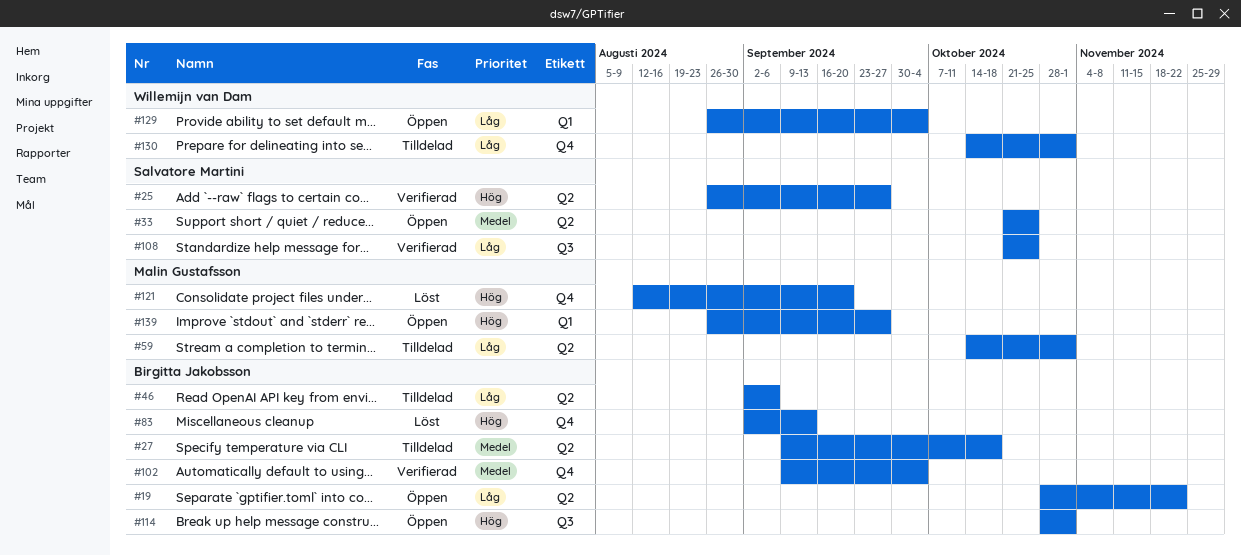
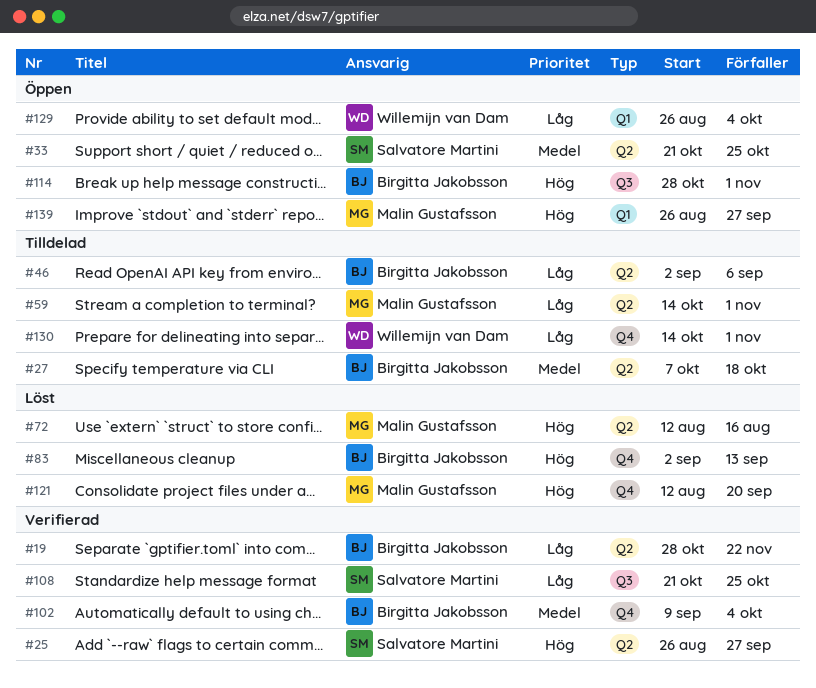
#19, status: Öppen -> Verifierad
#27, start: Sep 9 -> Oct 7
#72: none -> present

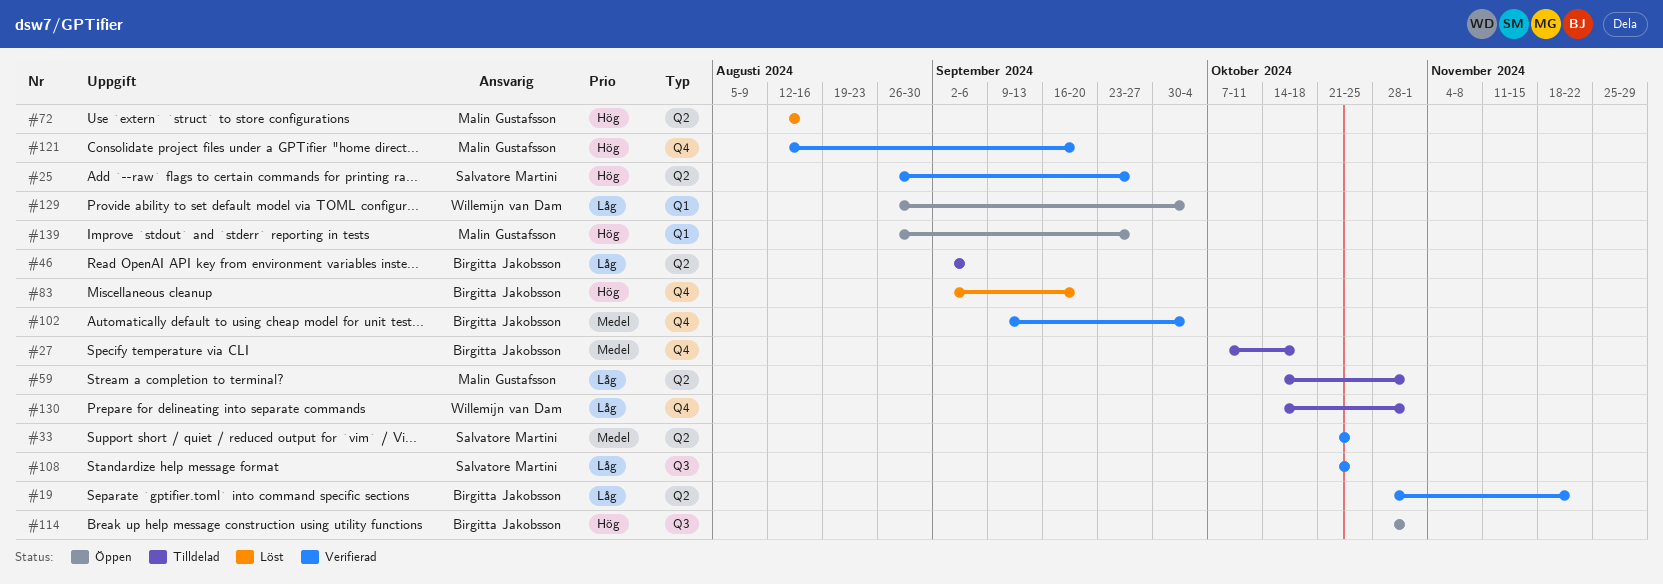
#27, label: Q2 -> Q4
#33, status: Öppen -> Verifierad
#83, due: Sep 13 -> Sep 20
#121, status: Löst -> Verifierad

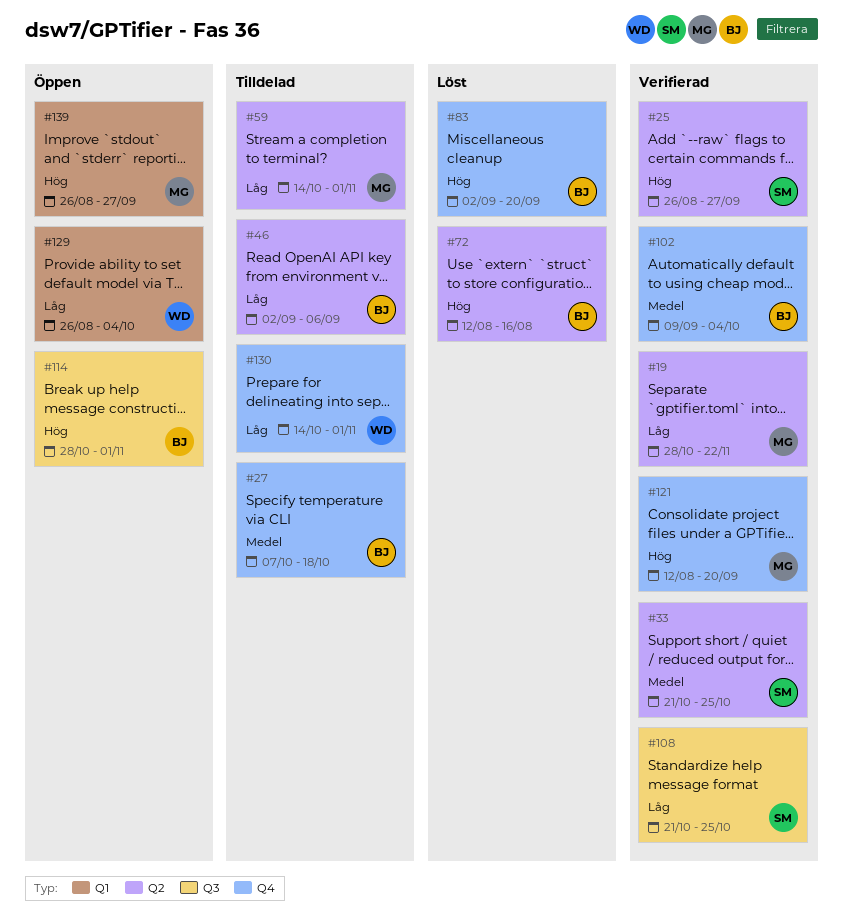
#19, owner: Birgitta Jakobsson -> Malin Gustafsson
#72, owner: Malin Gustafsson -> Birgitta Jakobsson

